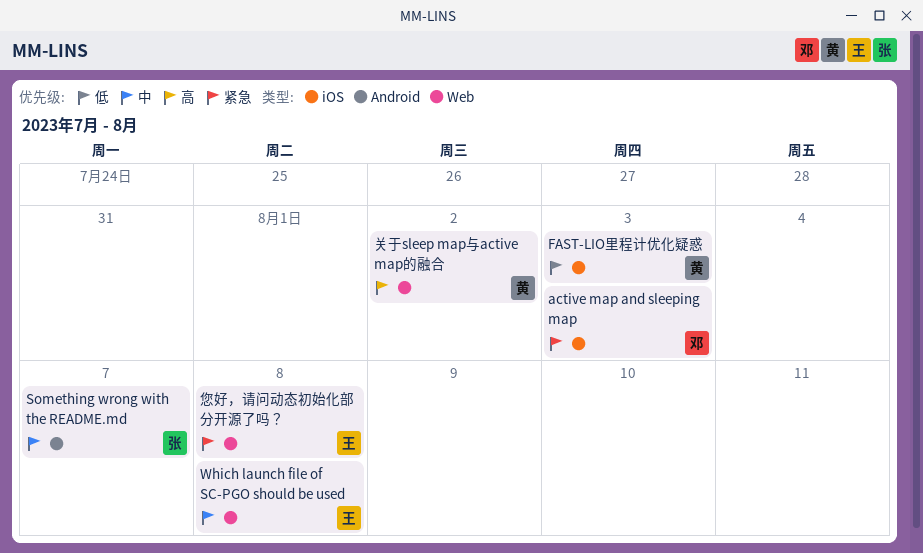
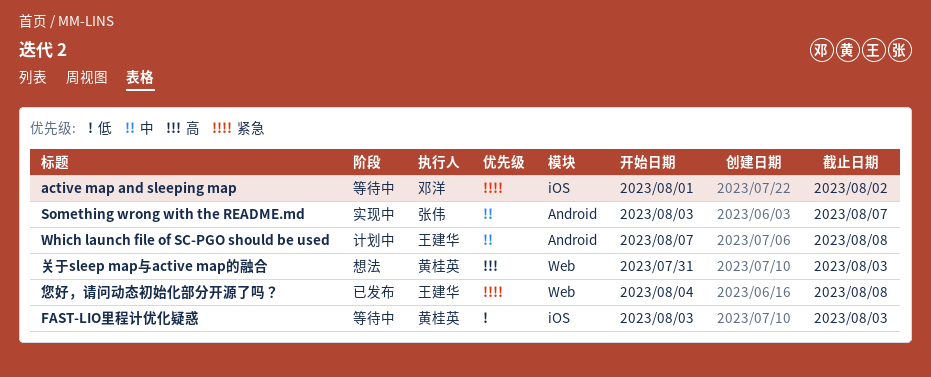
active map and sleeping map, due: Aug 3 -> Aug 2
Which launch file of SC-PGO should be used, label: Web -> Android
关于sleep map与active map的融合, due: Aug 2 -> Aug 3

